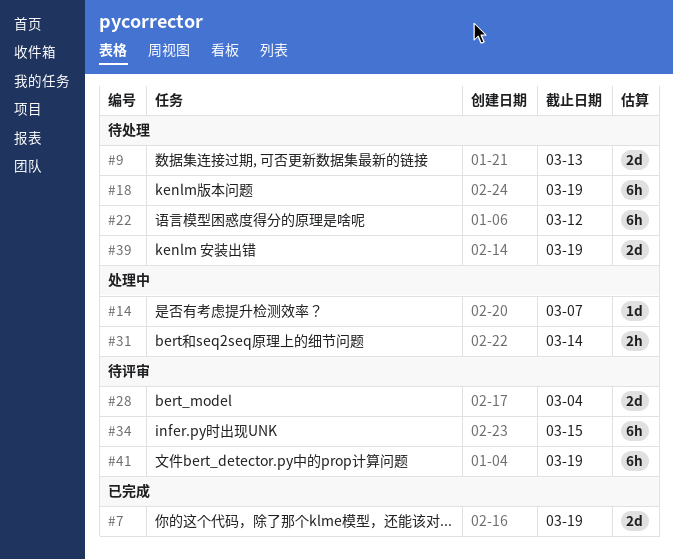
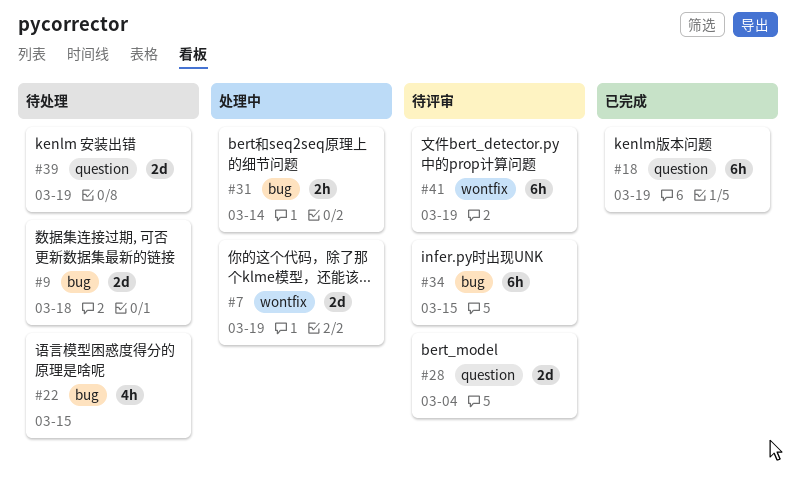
#7, status: 已完成 -> 处理中
#9, due: Mar 13 -> Mar 18
#14: present -> none
#18, status: 待处理 -> 已完成
#22, estimate: 6h -> 4h
#22, due: Mar 12 -> Mar 15

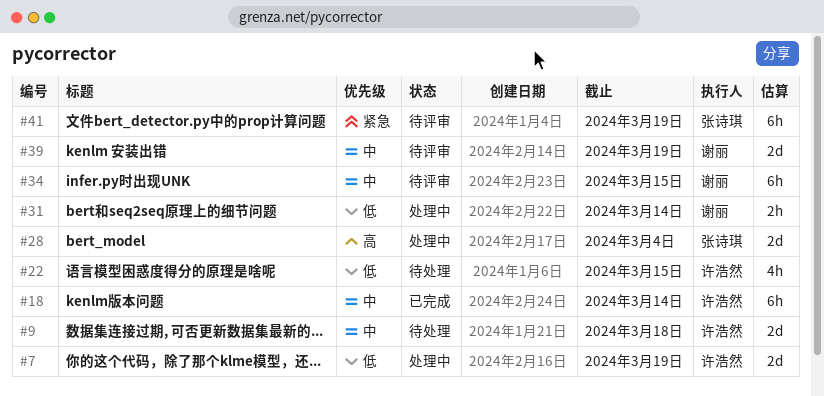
#18, due: Mar 19 -> Mar 14
#28, status: 待评审 -> 处理中
#39, status: 待处理 -> 待评审

